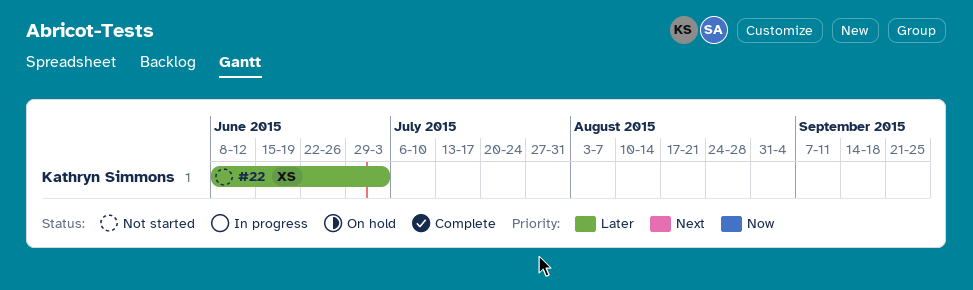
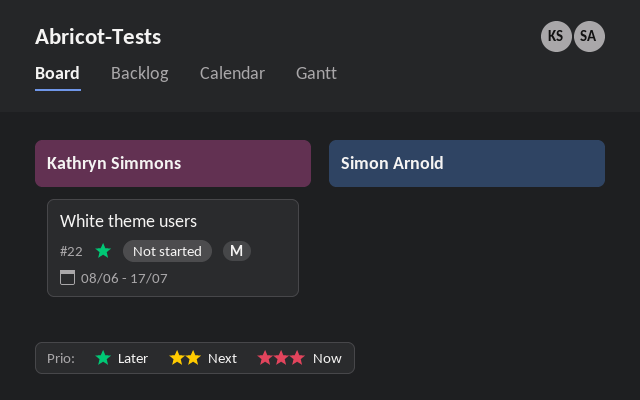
#22, estimate: XS -> M
#22, due: Jul 3 -> Jul 17

